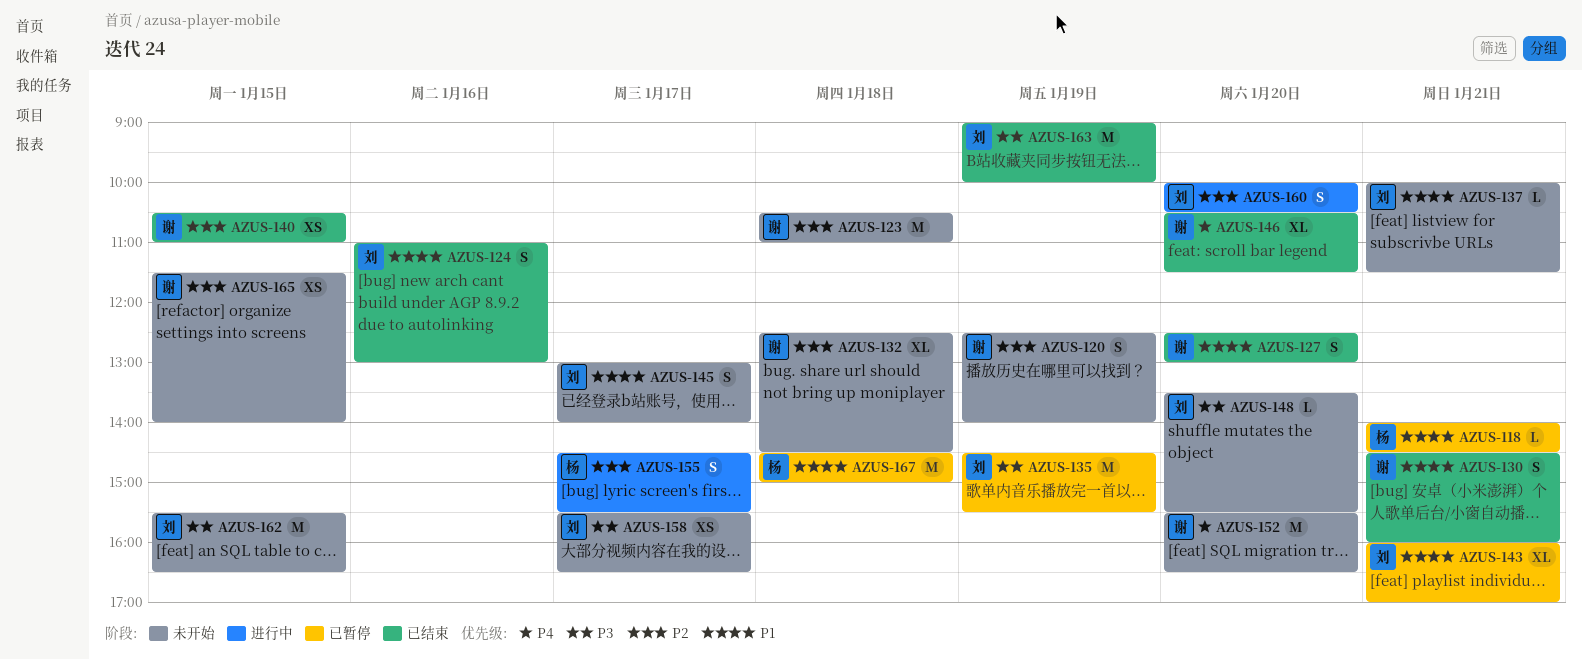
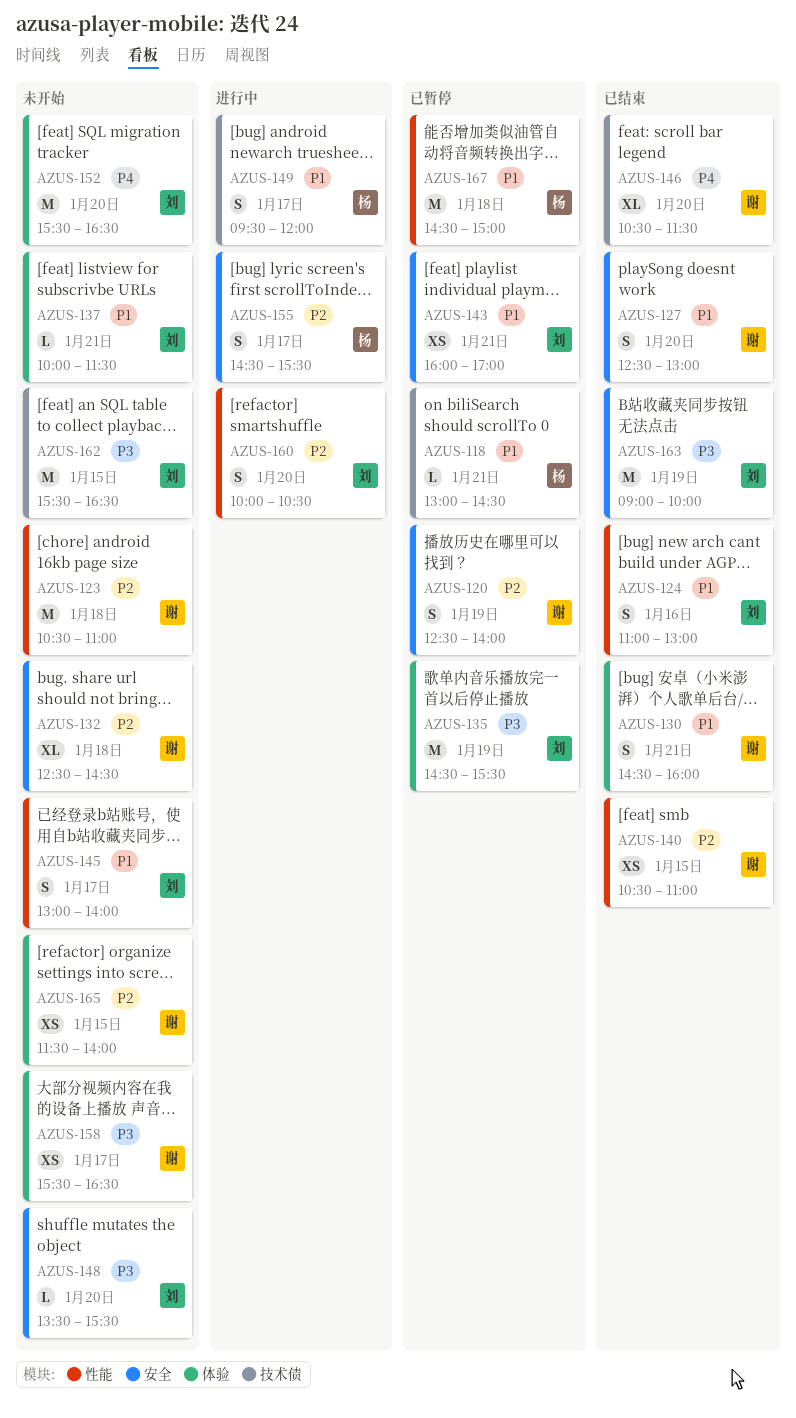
AZUS-118, begins: 14:00 -> 13:00
AZUS-120, status: 未开始 -> 已暂停
AZUS-143, estimate: XL -> XS
AZUS-149: none -> present
AZUS-152, owner: 谢 -> 刘
AZUS-158, owner: 刘 -> 谢

